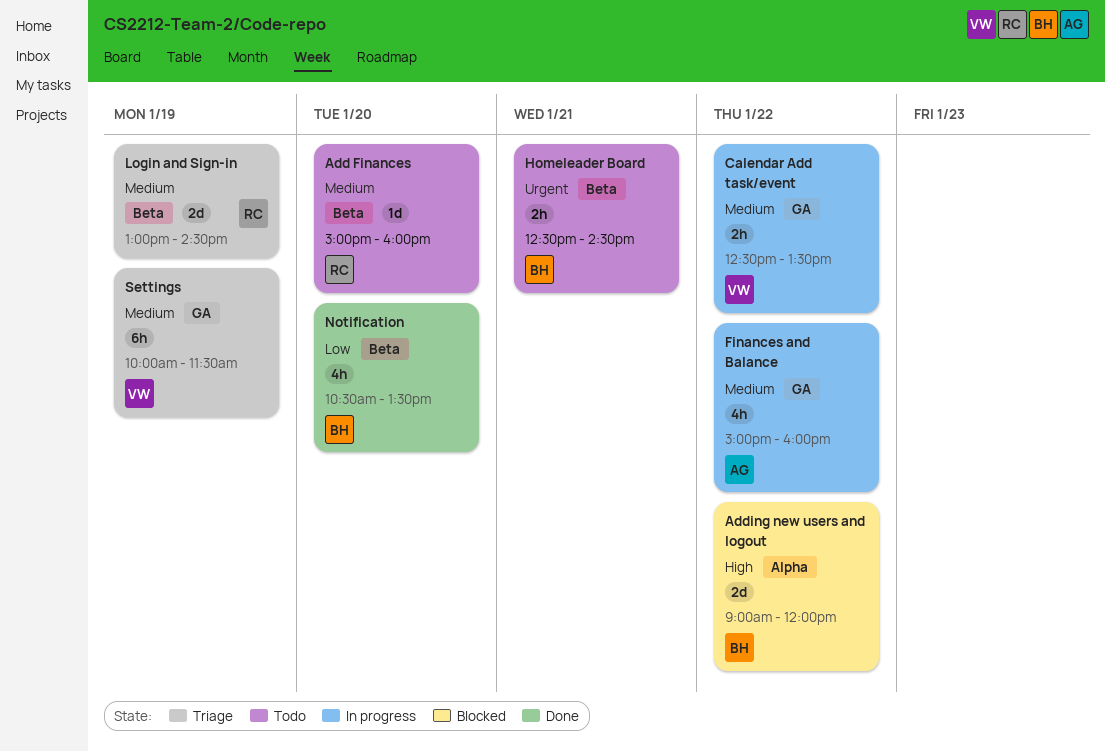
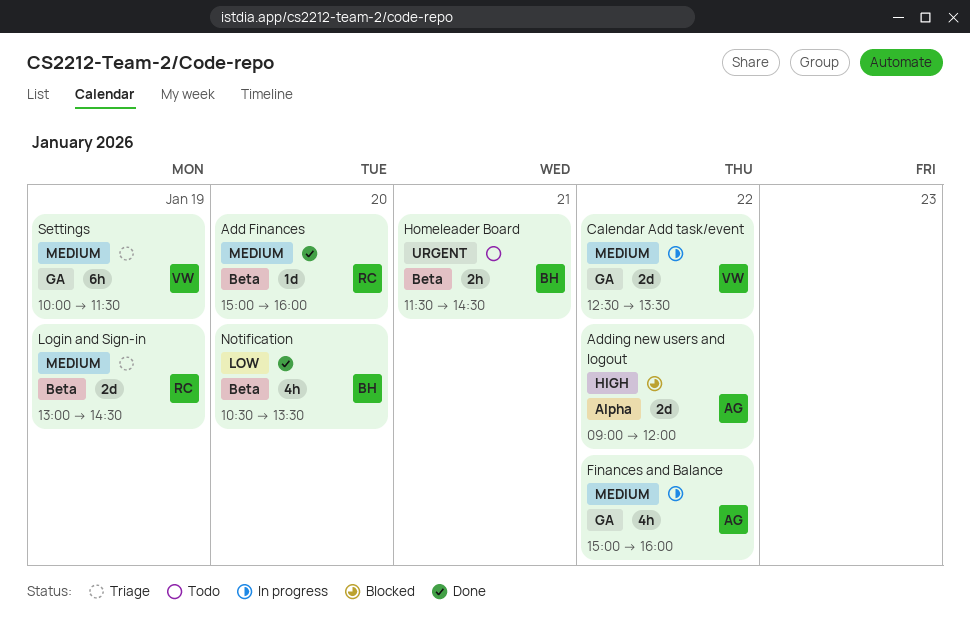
Add Finances, status: Todo -> Done
Adding new users and logout, owner: BH -> AG
Calendar Add task/event, estimate: 2h -> 2d
Homeleader Board, begins: 12:30 -> 11:30

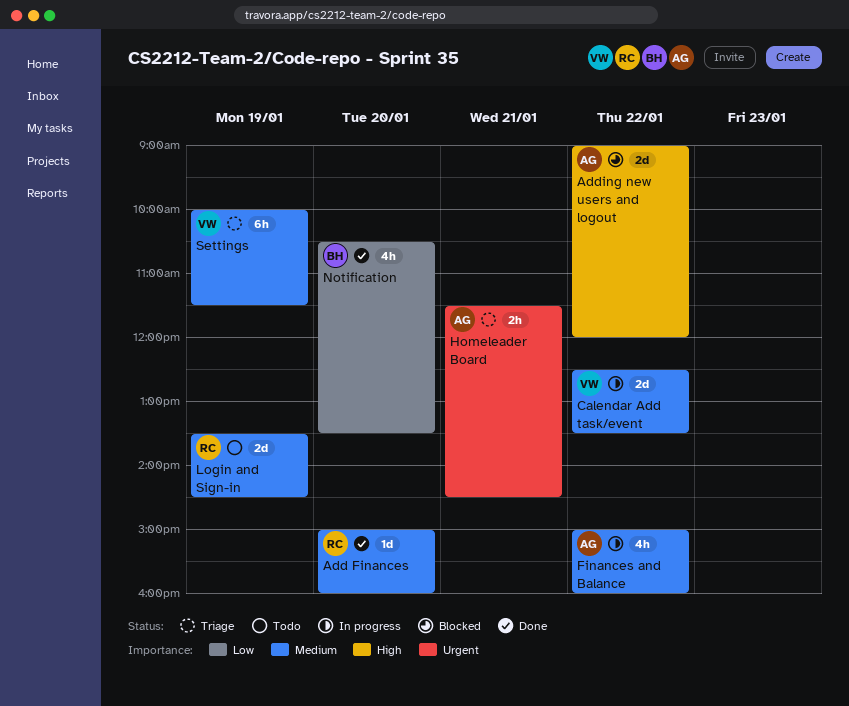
Homeleader Board, status: Todo -> Triage
Homeleader Board, owner: BH -> AG
Login and Sign-in, status: Triage -> Todo
Login and Sign-in, begins: 13:00 -> 13:30

